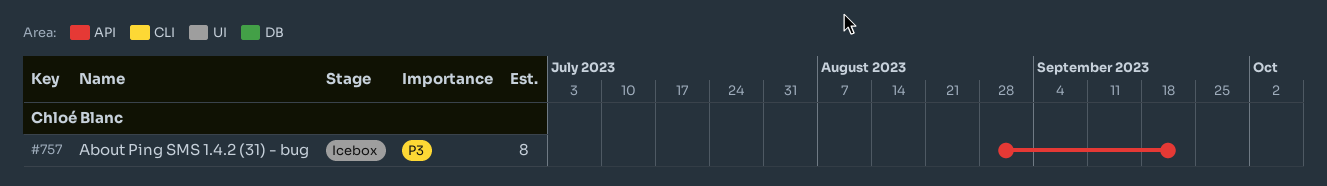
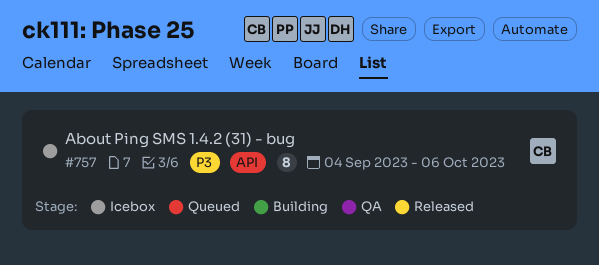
#757, start: Aug 28 -> Sep 4
#757, due: Sep 22 -> Oct 6

